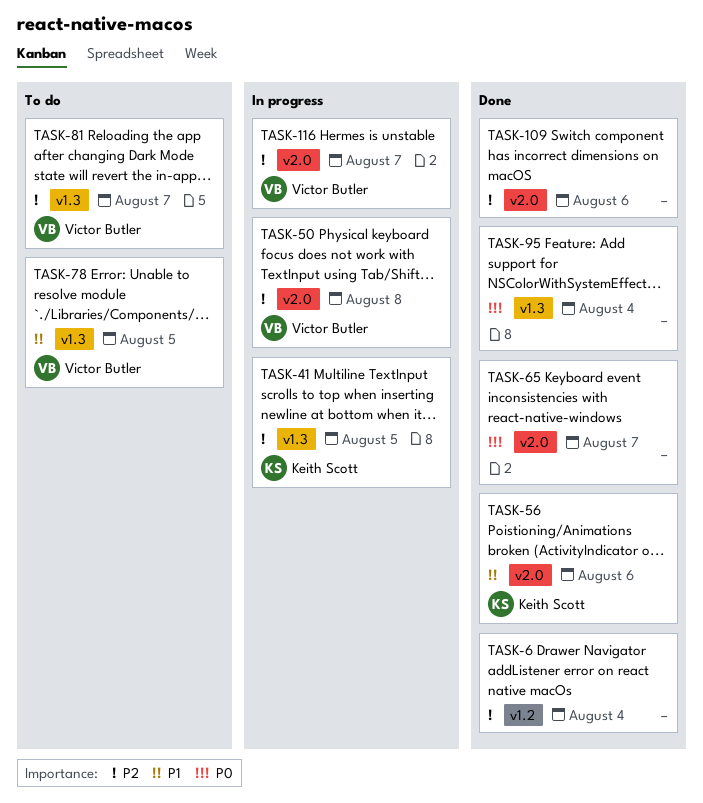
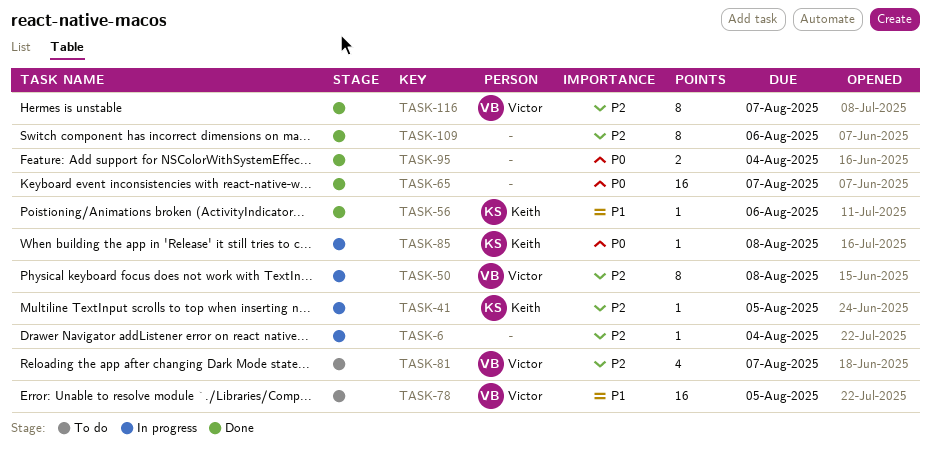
TASK-6, status: Done -> In progress
TASK-85: none -> present
TASK-116, status: In progress -> Done

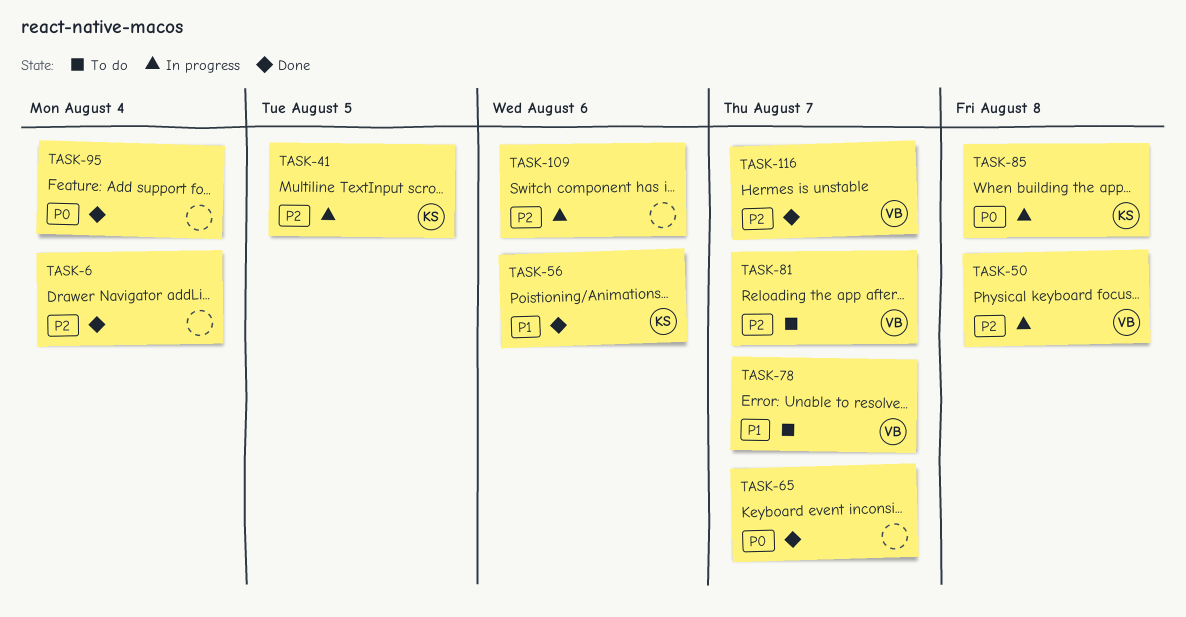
TASK-6, status: In progress -> Done
TASK-78, due: Aug 5 -> Aug 7
TASK-109, status: Done -> In progress

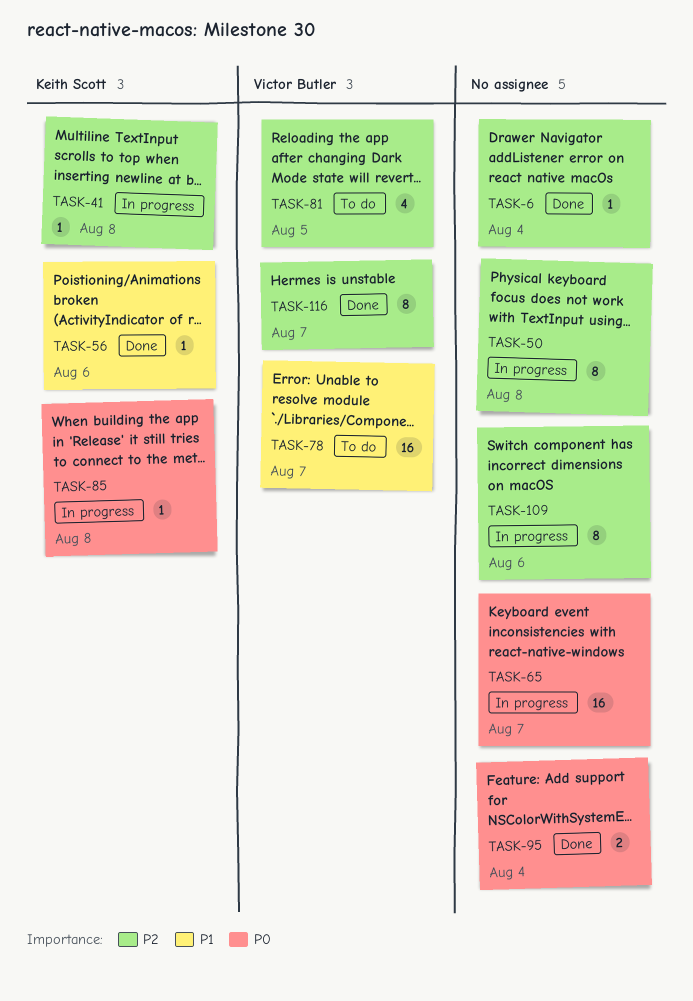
TASK-41, due: Aug 5 -> Aug 8
TASK-50, owner: Victor Butler -> none
TASK-65, status: Done -> In progress
TASK-81, due: Aug 7 -> Aug 5

